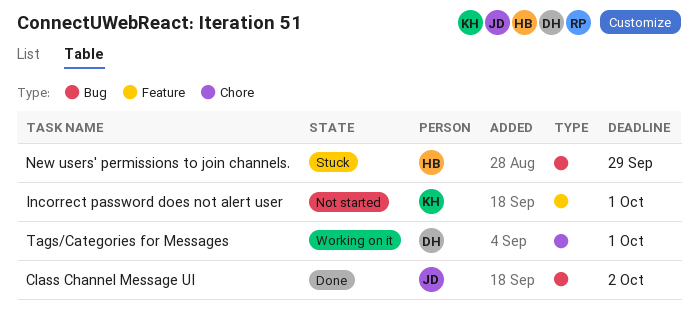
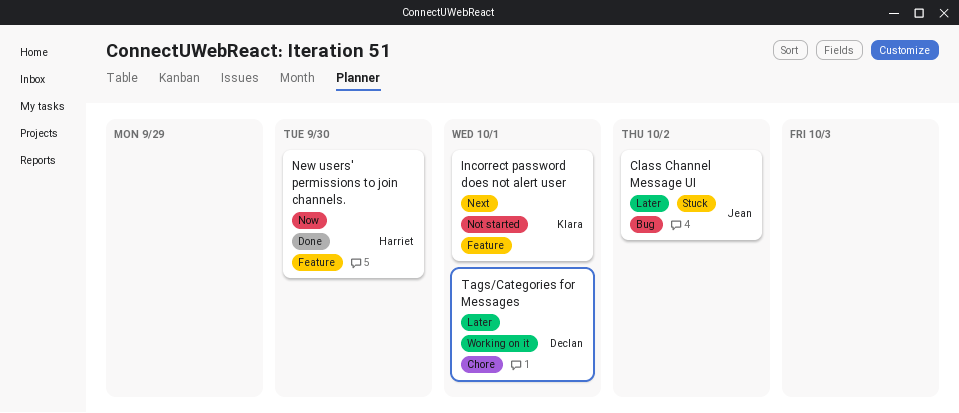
Class Channel Message UI, status: Done -> Stuck
New users' permissions to join channels., status: Stuck -> Done
New users' permissions to join channels., label: Bug -> Feature
New users' permissions to join channels., due: Sep 29 -> Sep 30

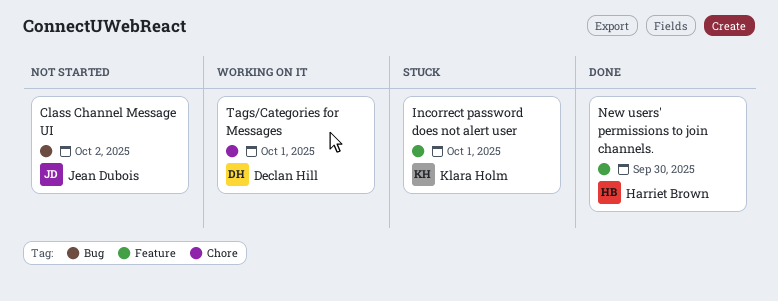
Class Channel Message UI, status: Stuck -> Not started
Incorrect password does not alert user, status: Not started -> Stuck

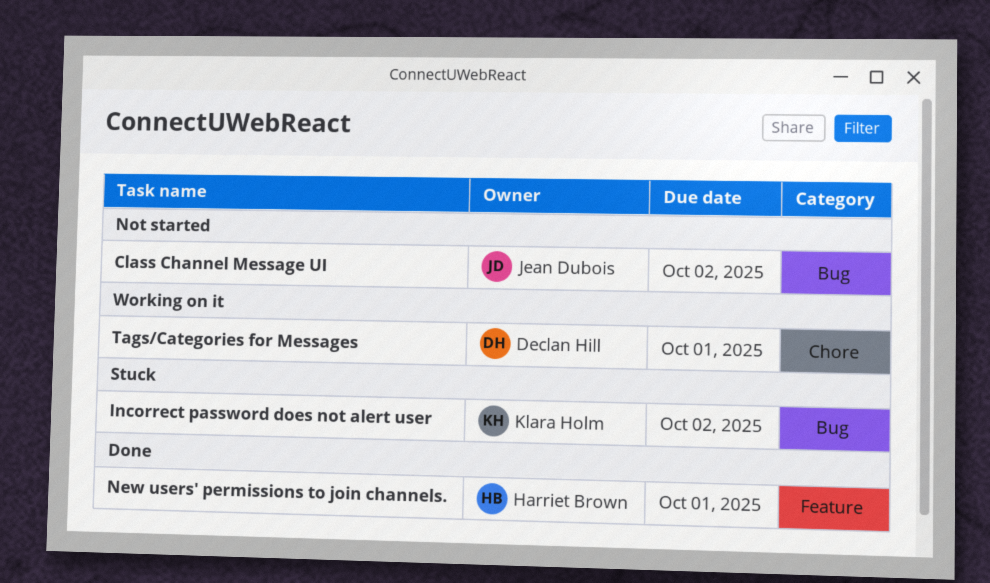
Incorrect password does not alert user, label: Feature -> Bug
Incorrect password does not alert user, due: Oct 1 -> Oct 2
New users' permissions to join channels., due: Sep 30 -> Oct 1

